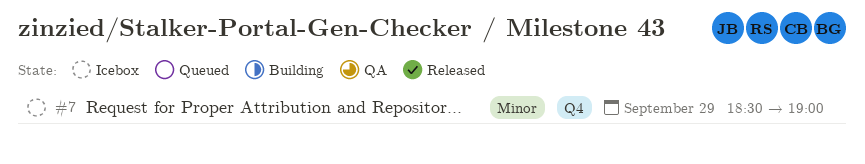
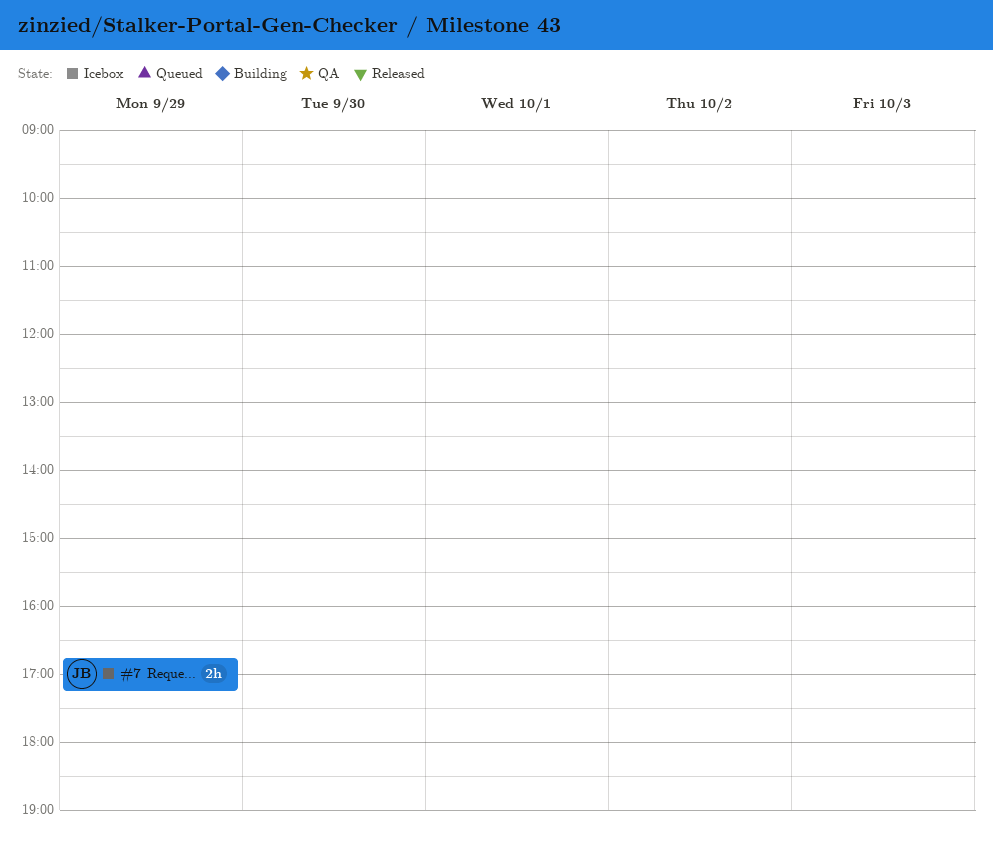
#7, begins: 18:30 -> 16:45
#7, ends: 19:00 -> 17:15

